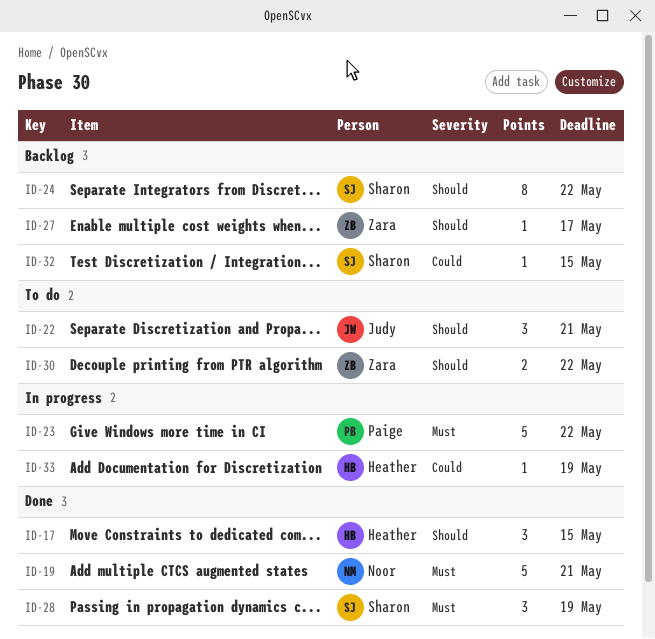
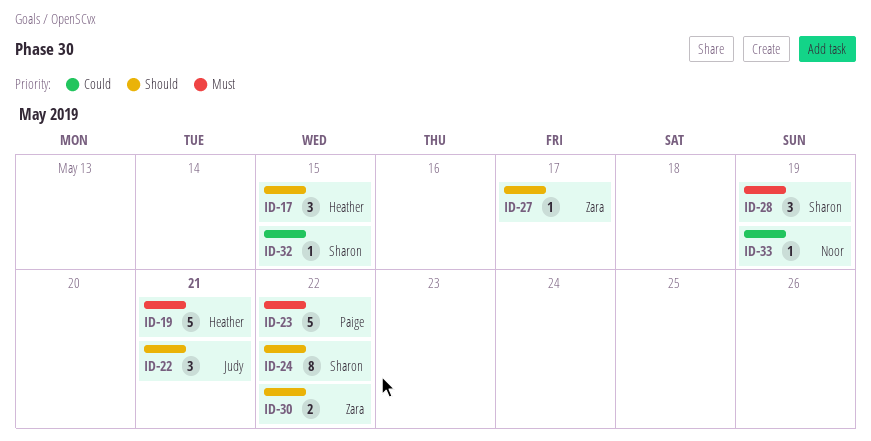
ID-19, owner: Noor -> Heather
ID-33, owner: Heather -> Noor

